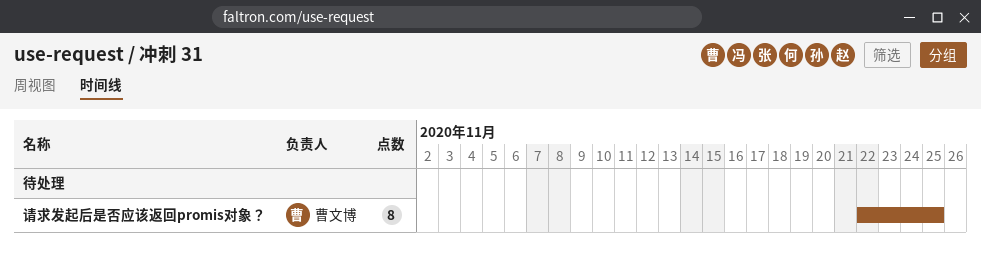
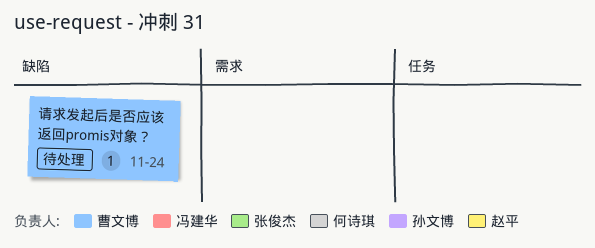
请求发起后是否应该返回promis对象？, estimate: 8 -> 1
请求发起后是否应该返回promis对象？, due: Nov 25 -> Nov 24

